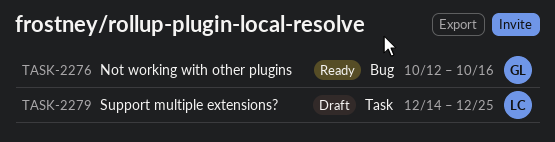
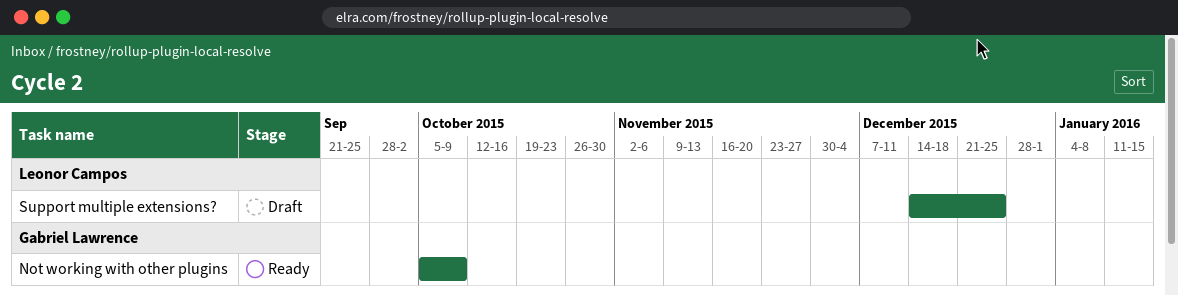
Not working with other plugins, start: Oct 12 -> Oct 5
Not working with other plugins, due: Oct 16 -> Oct 9

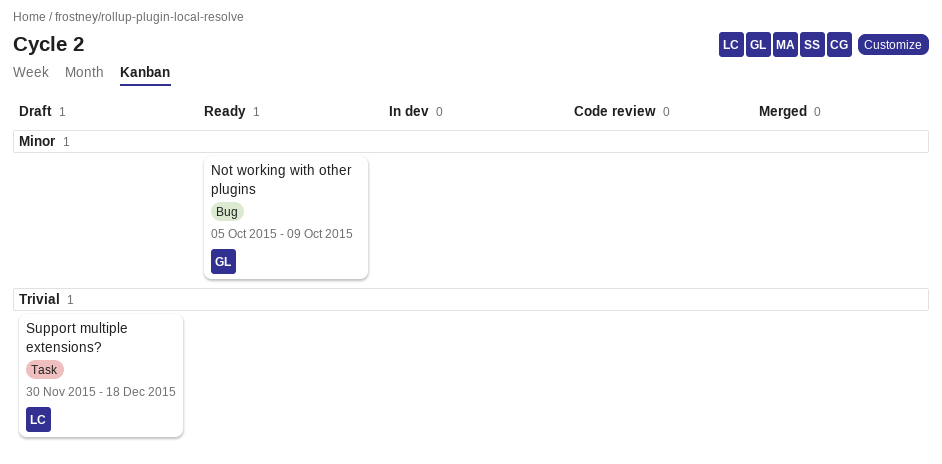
Support multiple extensions?, start: Dec 14 -> Nov 30
Support multiple extensions?, due: Dec 25 -> Dec 18

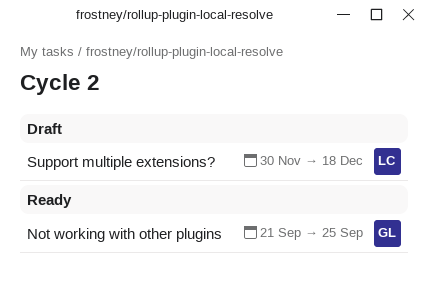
Not working with other plugins, start: Oct 5 -> Sep 21
Not working with other plugins, due: Oct 9 -> Sep 25

